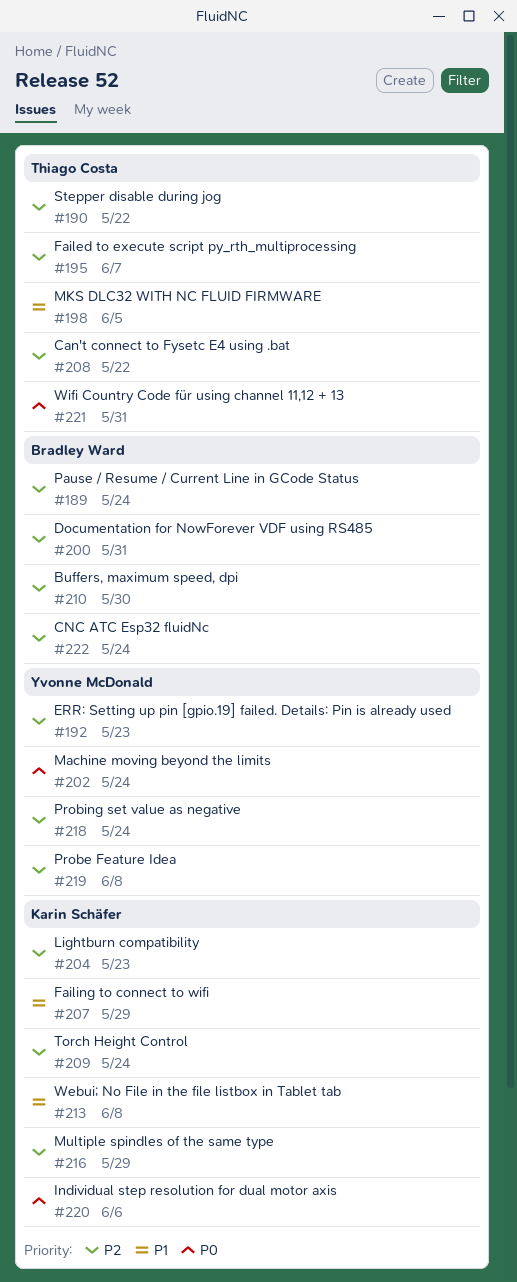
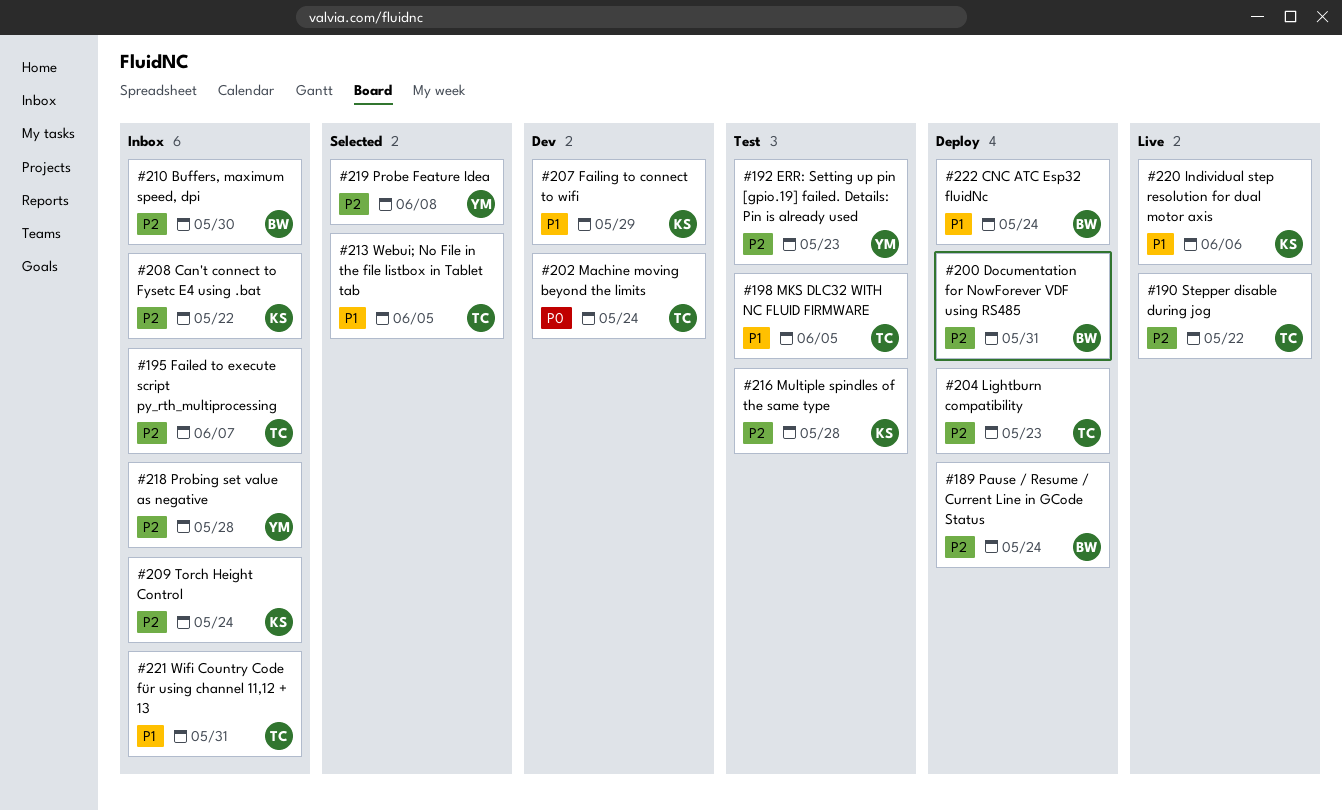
#202, owner: Yvonne McDonald -> Thiago Costa
#204, owner: Karin Schäfer -> Thiago Costa
#208, owner: Thiago Costa -> Karin Schäfer
#213, owner: Karin Schäfer -> Thiago Costa
#213, due: Jun 8 -> Jun 5
#216, due: May 29 -> May 28
#218, due: May 24 -> May 28
#220, priority: P0 -> P1
#221, priority: P0 -> P1
#222, priority: P2 -> P1

